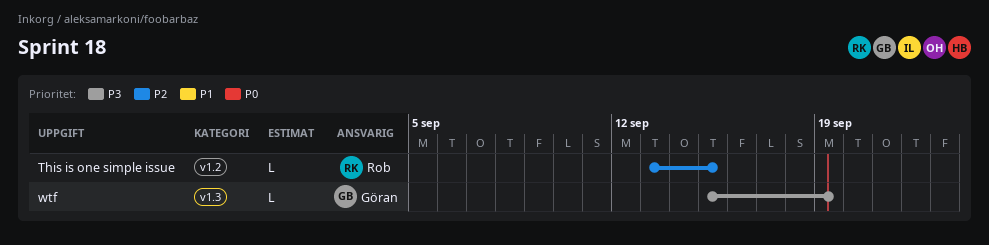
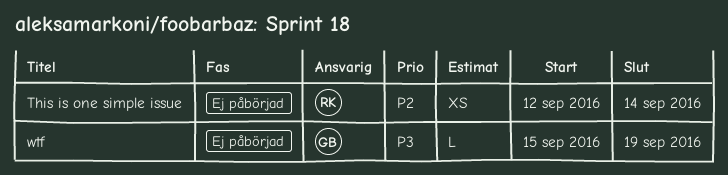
This is one simple issue, estimate: L -> XS
This is one simple issue, start: Sep 13 -> Sep 12
This is one simple issue, due: Sep 15 -> Sep 14

